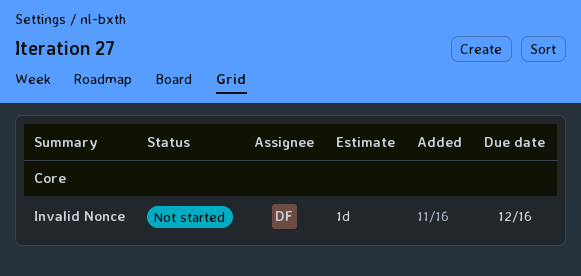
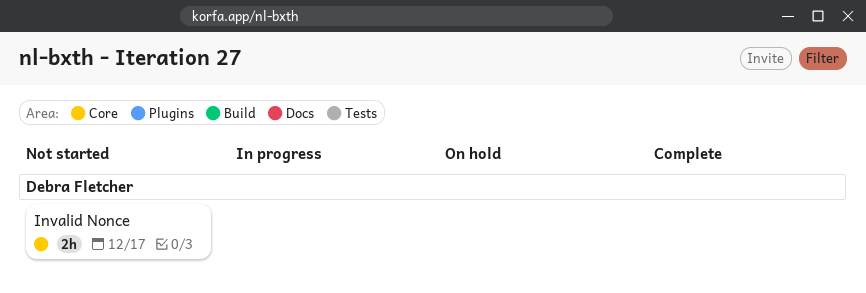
Invalid Nonce, estimate: 1d -> 2h
Invalid Nonce, due: Dec 16 -> Dec 17

